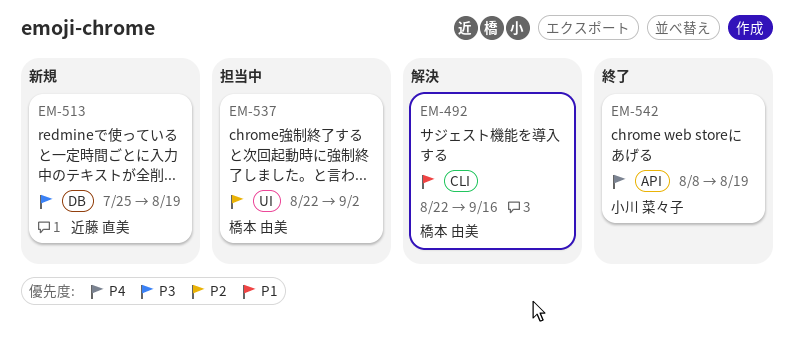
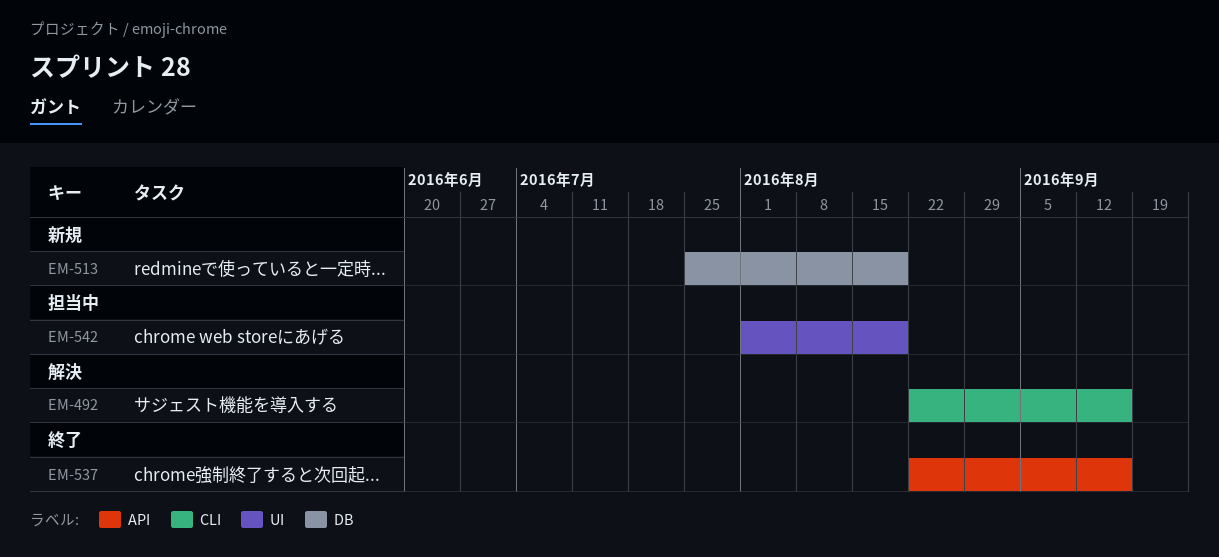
EM-537, status: 担当中 -> 終了
EM-537, label: UI -> API
EM-537, due: Sep 2 -> Sep 16
EM-542, status: 終了 -> 担当中
EM-542, label: API -> UI
EM-542, start: Aug 8 -> Aug 1

